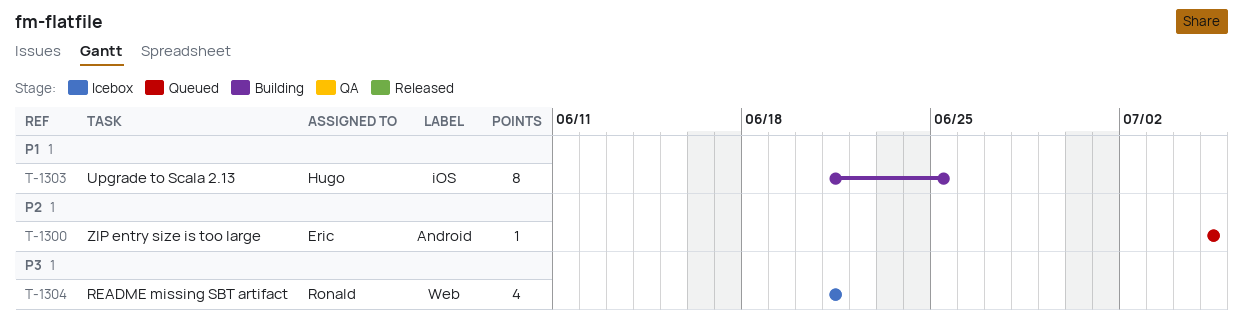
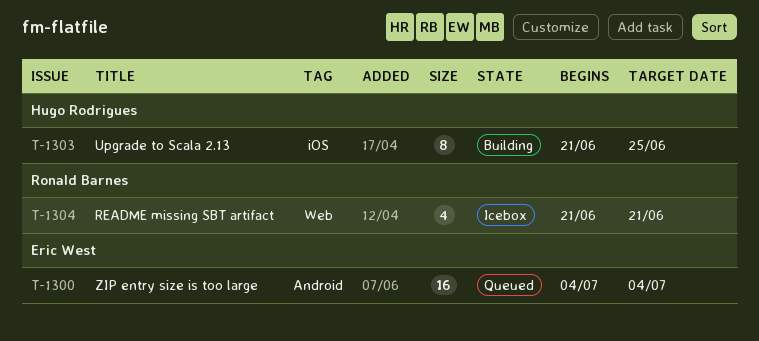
T-1300, estimate: 1 -> 16
T-1300, start: Jul 5 -> Jul 4
T-1300, due: Jul 5 -> Jul 4

